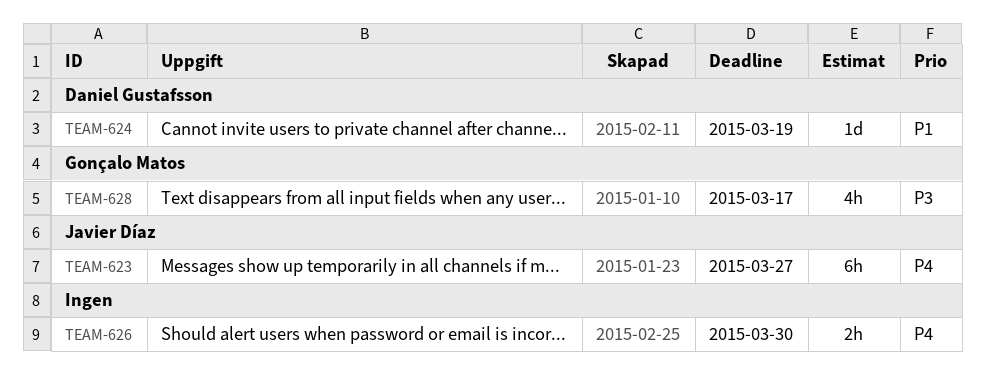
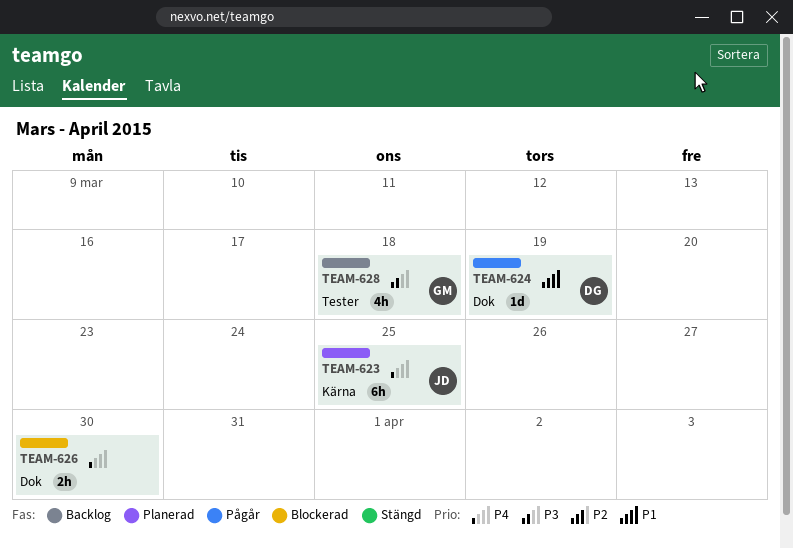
TEAM-623, due: Mar 27 -> Mar 25
TEAM-628, due: Mar 17 -> Mar 18

